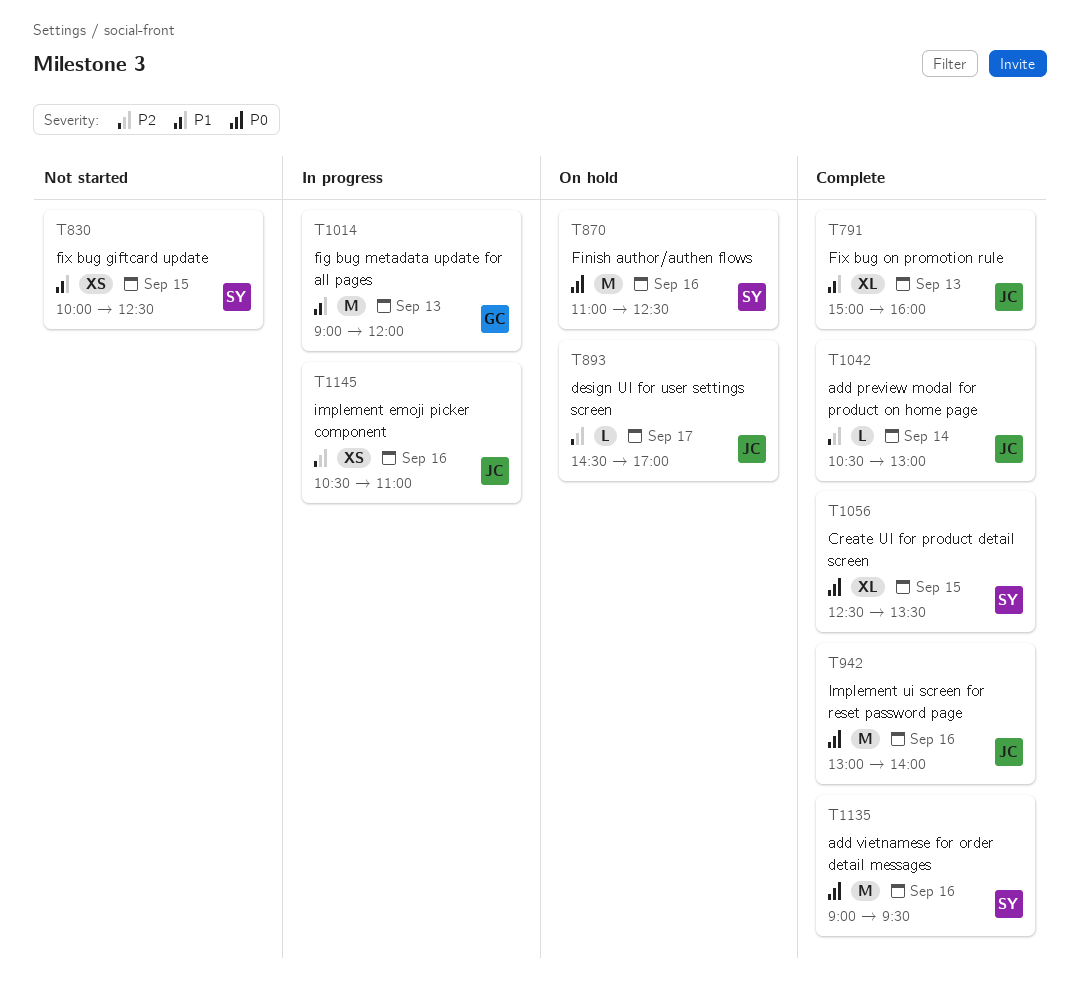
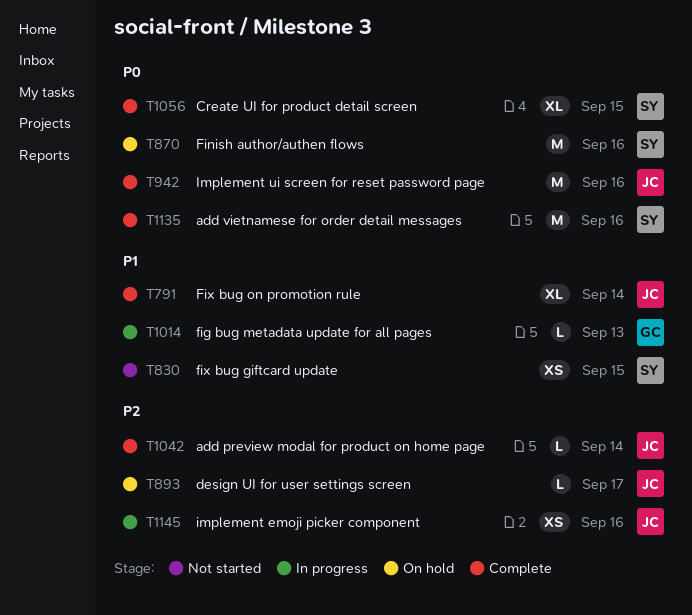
T791, day: Sep 13 -> Sep 14
T1014, estimate: M -> L

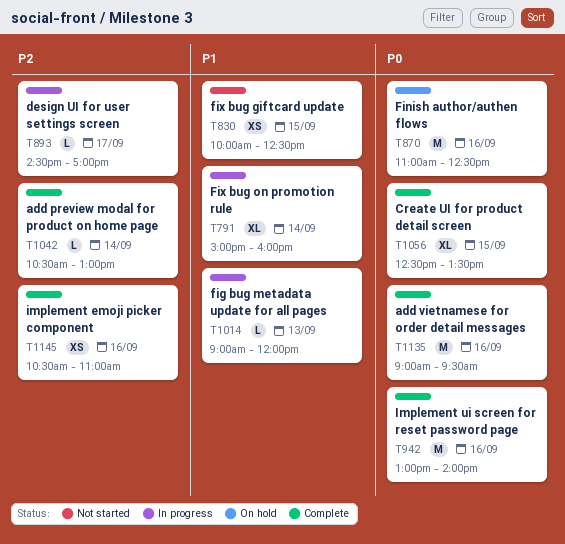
T791, status: Complete -> In progress
T893, status: On hold -> In progress
T1145, status: In progress -> Complete

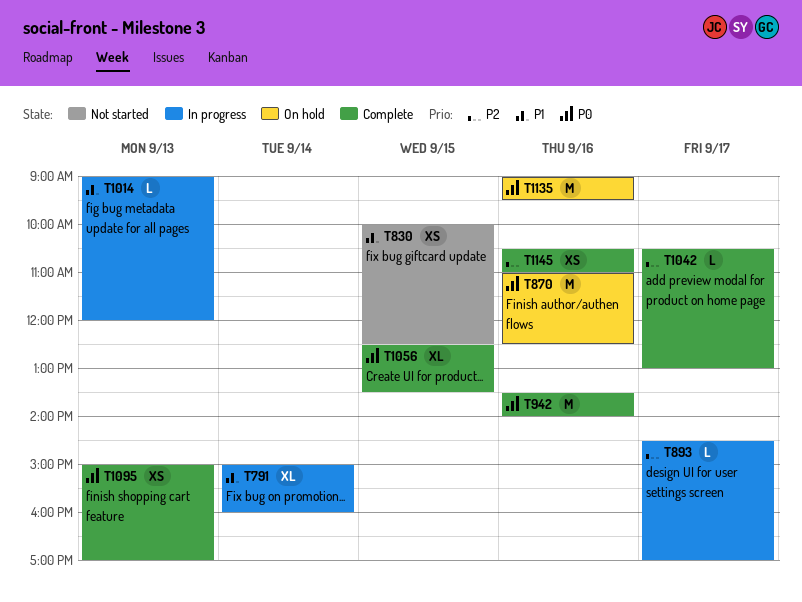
T942, begins: 13:00 -> 13:30
T1042, day: Sep 14 -> Sep 17
T1095: none -> present
T1135, status: Complete -> On hold

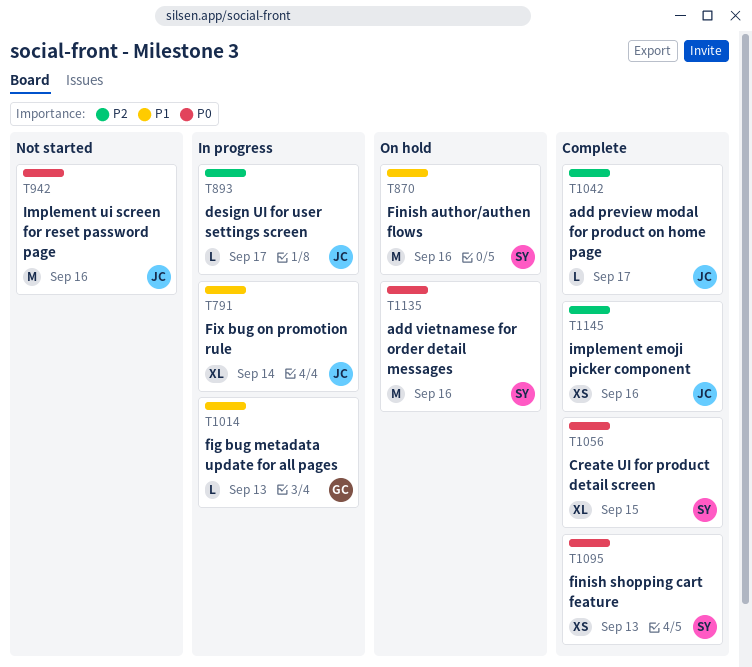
T830: present -> none
T870, priority: P0 -> P1
T942, status: Complete -> Not started

